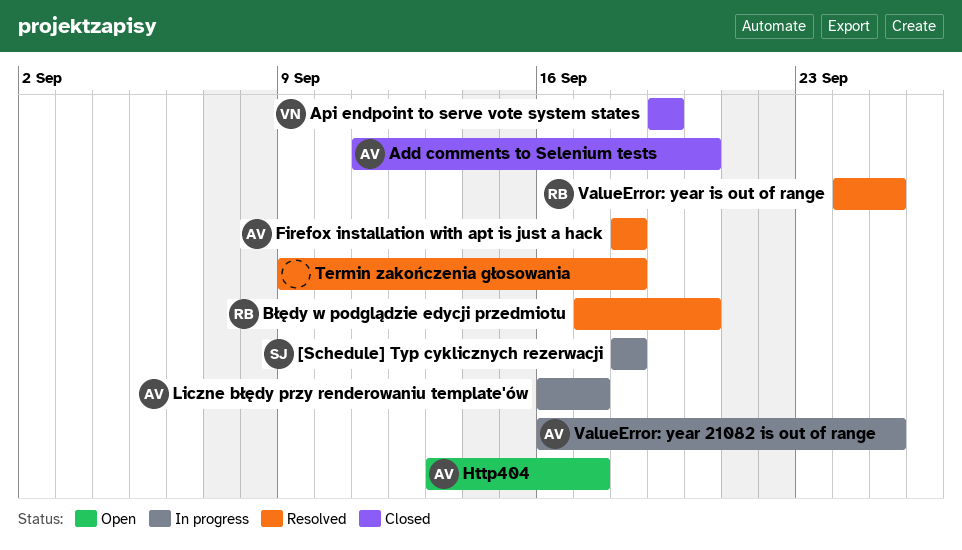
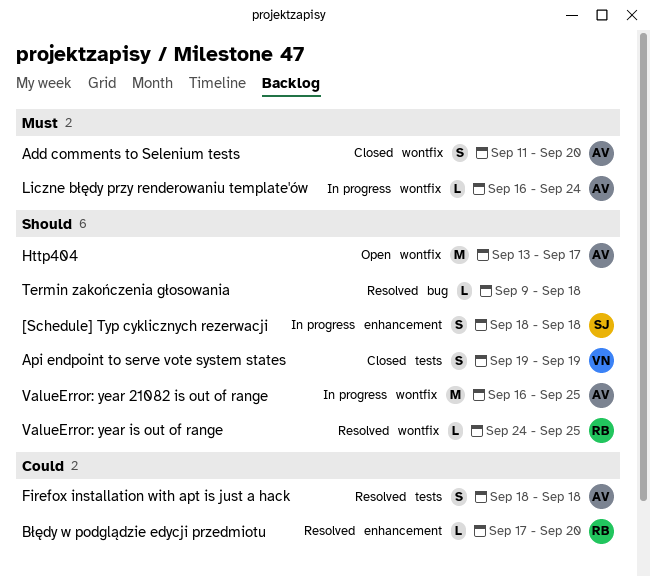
Liczne błędy przy renderowaniu template'ów, due: Sep 17 -> Sep 24

